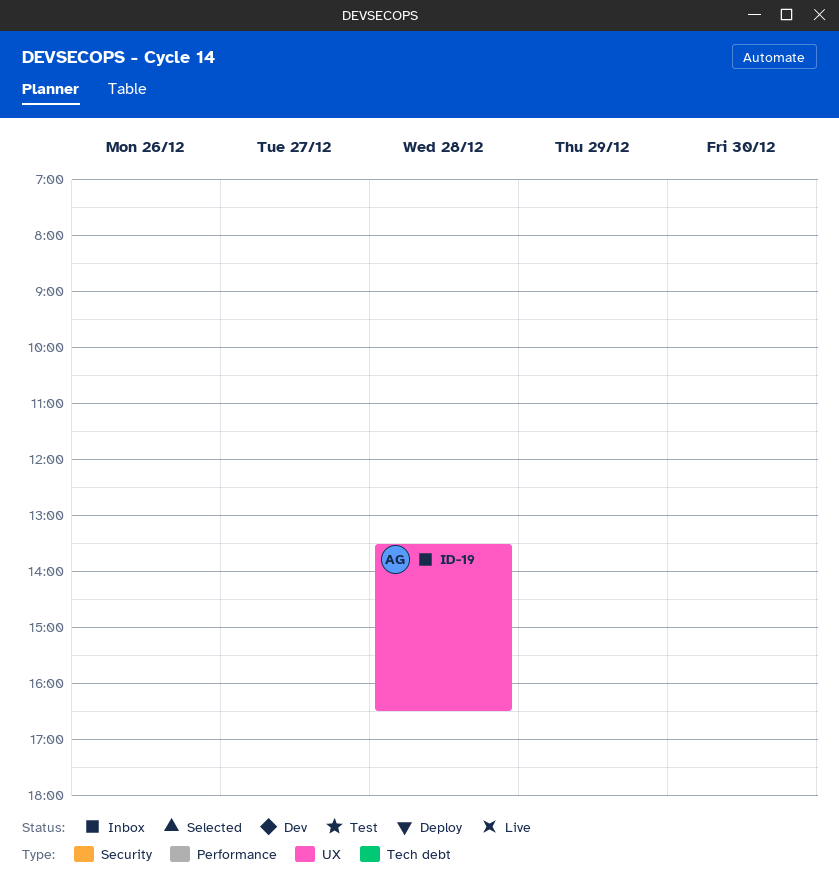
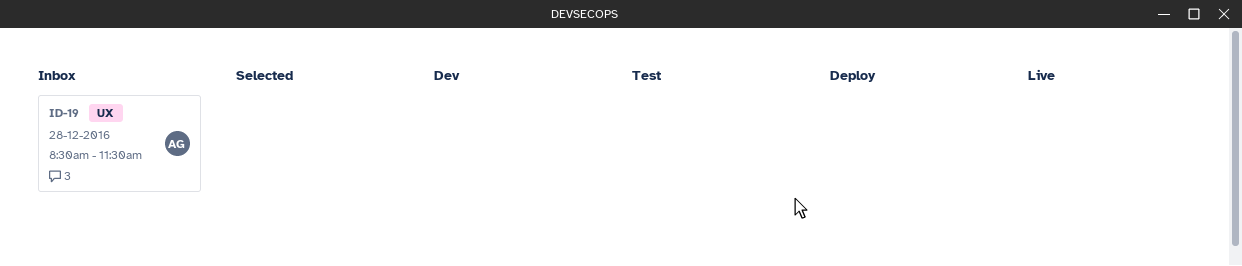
ID-19, begins: 13:30 -> 08:30
ID-19, ends: 16:30 -> 11:30

